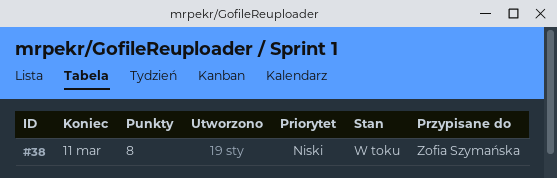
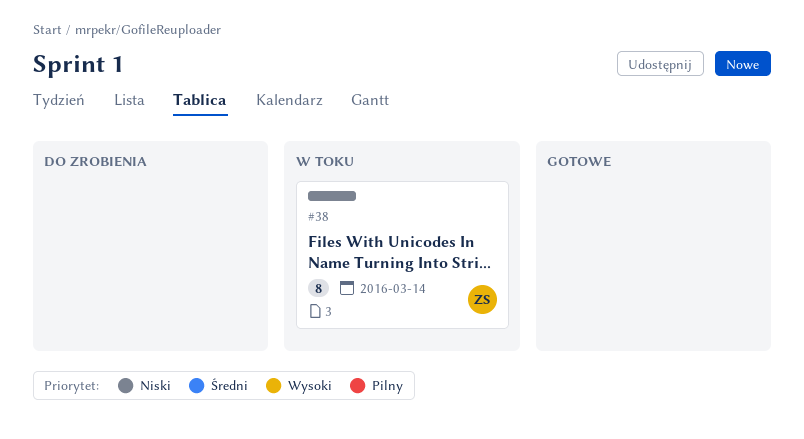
#38, due: Mar 11 -> Mar 14

